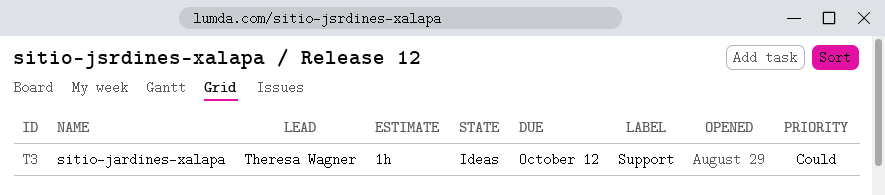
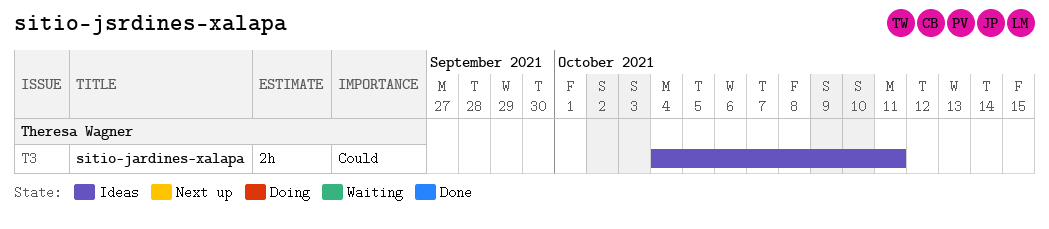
T3, estimate: 1h -> 2h
T3, due: Oct 12 -> Oct 11

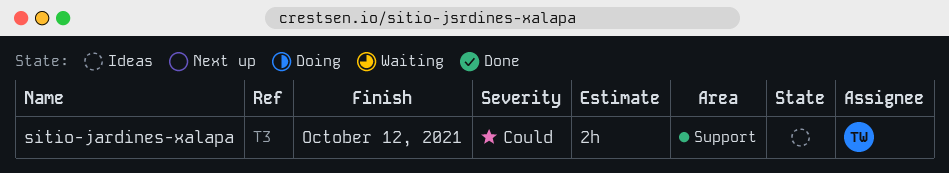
T3, due: Oct 11 -> Oct 12

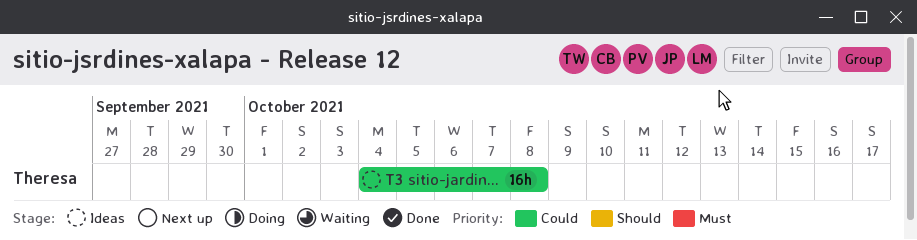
T3, estimate: 2h -> 16h
T3, due: Oct 12 -> Oct 8

